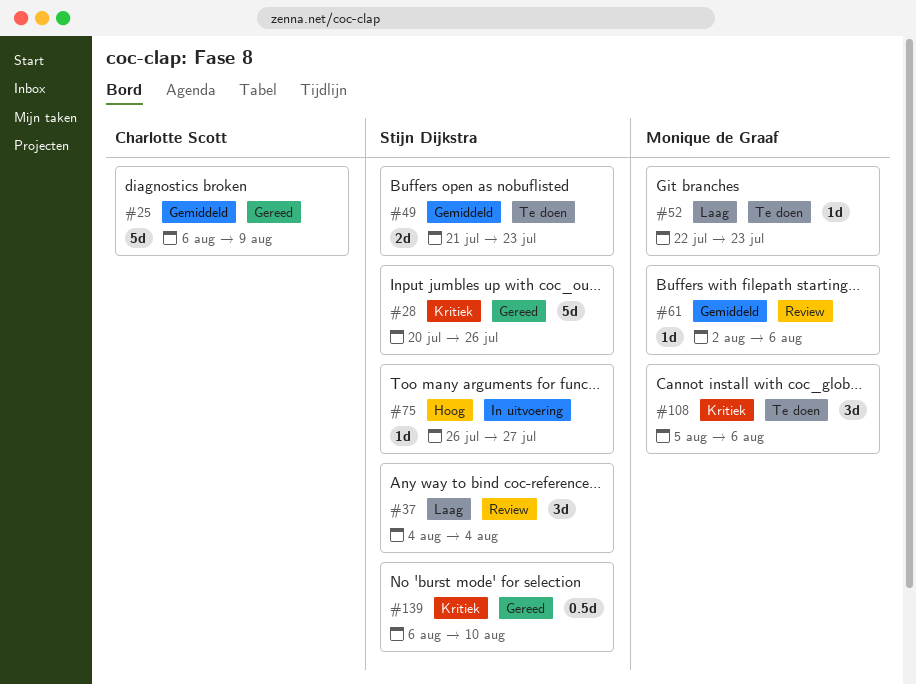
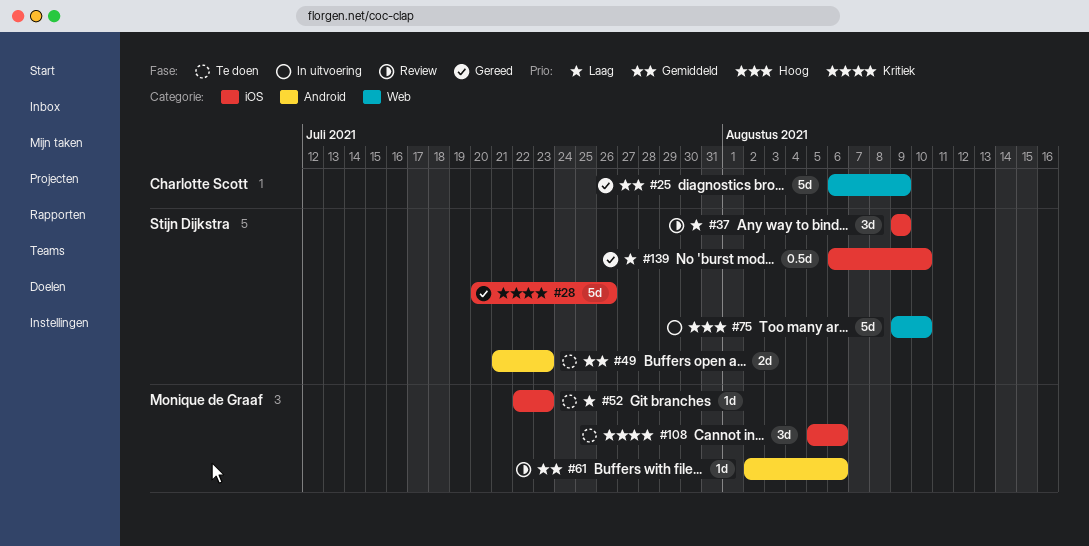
#37, start: Aug 4 -> Aug 9
#37, due: Aug 4 -> Aug 9
#75, estimate: 1d -> 5d
#75, start: Jul 26 -> Aug 9
#75, due: Jul 27 -> Aug 10
#139, priority: Kritiek -> Laag

